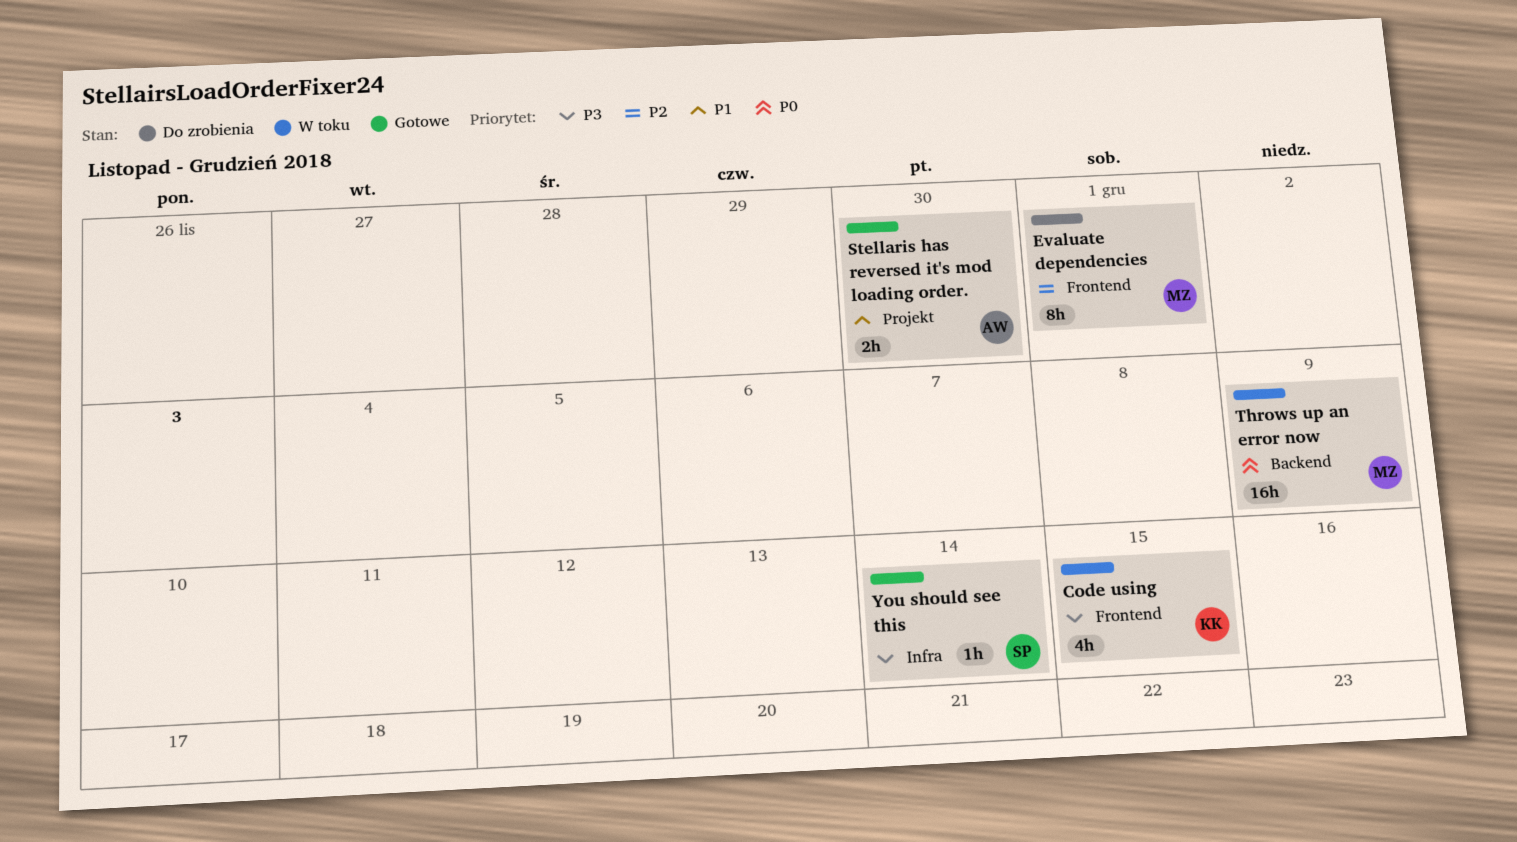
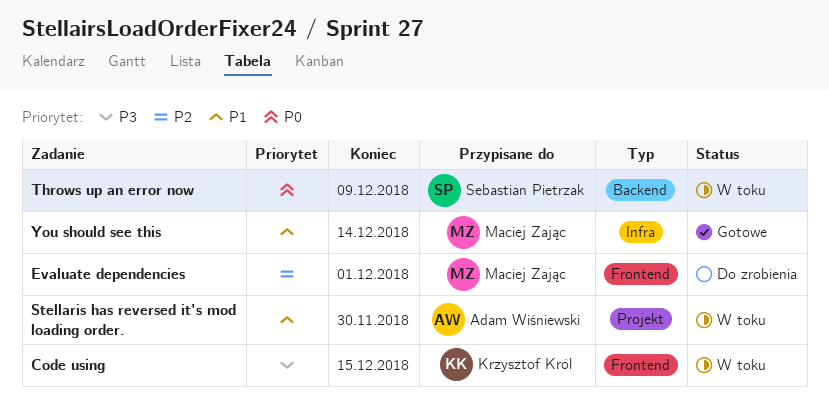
Stellaris has reversed it's mod loading order., status: Gotowe -> W toku
Throws up an error now, owner: Maciej Zając -> Sebastian Pietrzak
You should see this, owner: Sebastian Pietrzak -> Maciej Zając
You should see this, priority: P3 -> P1

